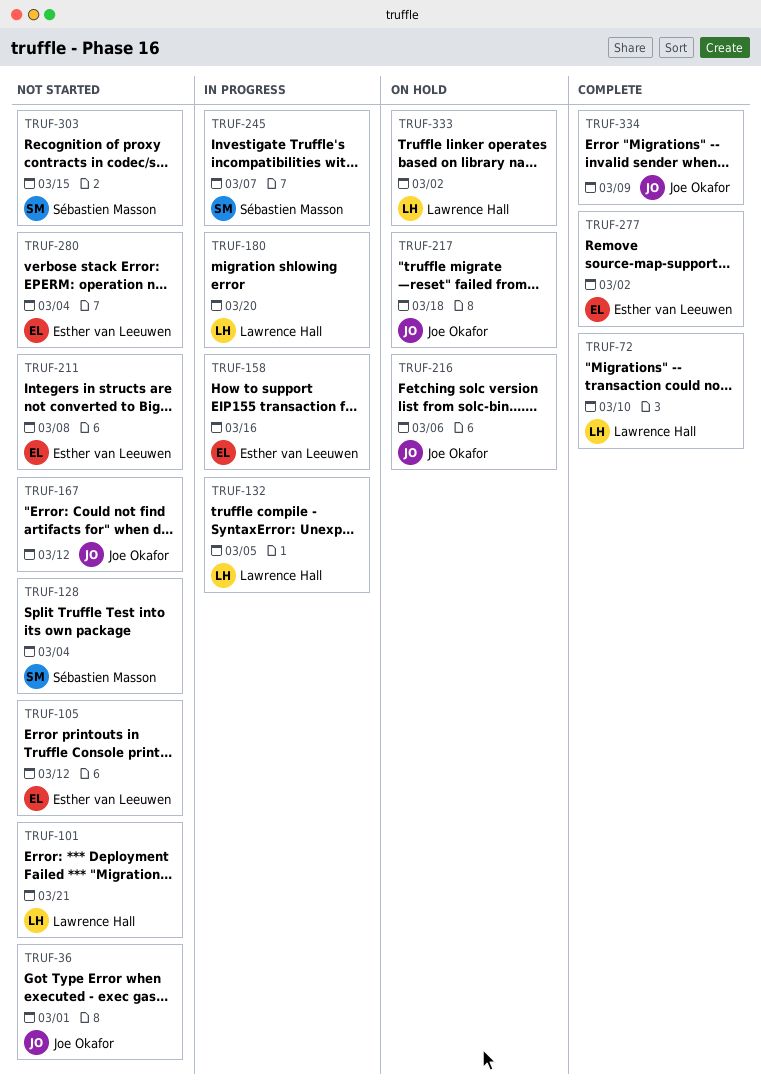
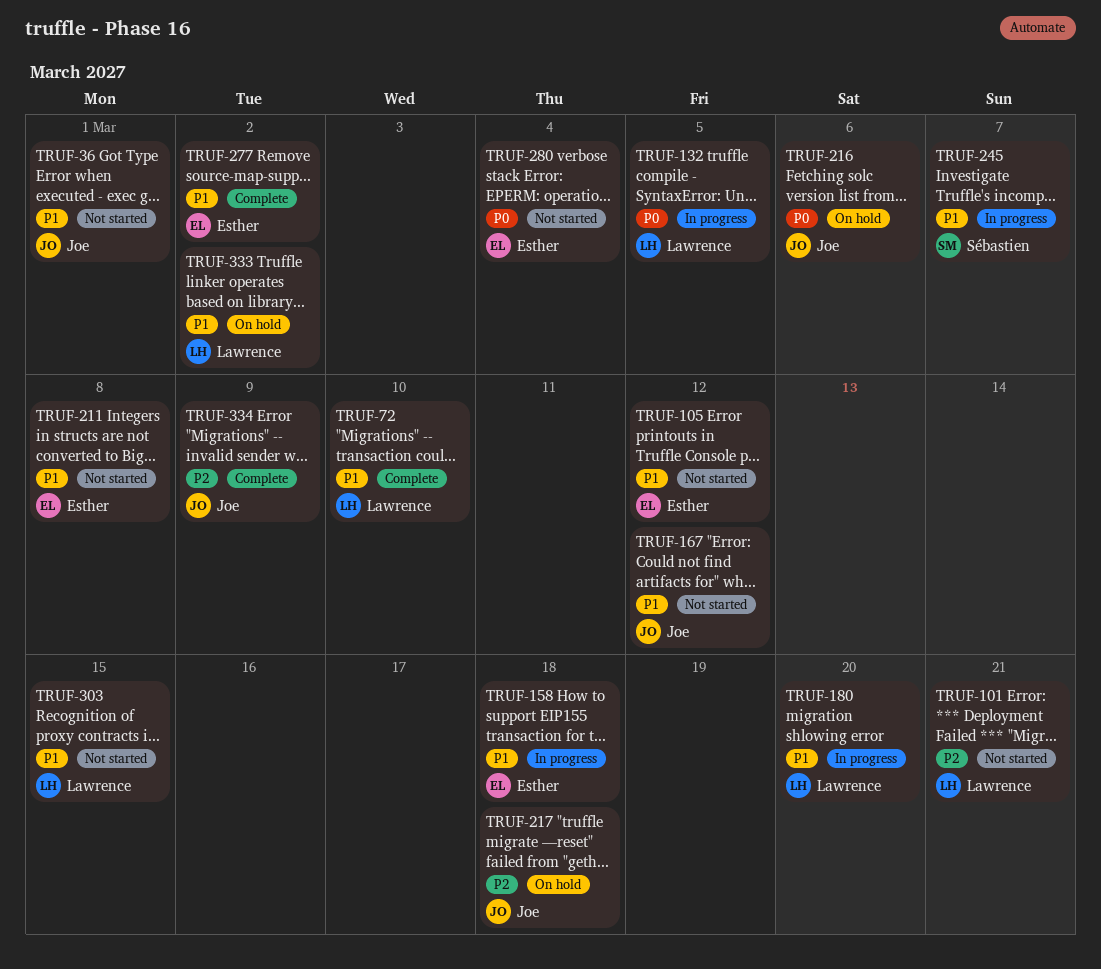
TRUF-128: present -> none
TRUF-158, due: Mar 16 -> Mar 18
TRUF-303, owner: Sébastien Masson -> Lawrence Hall

